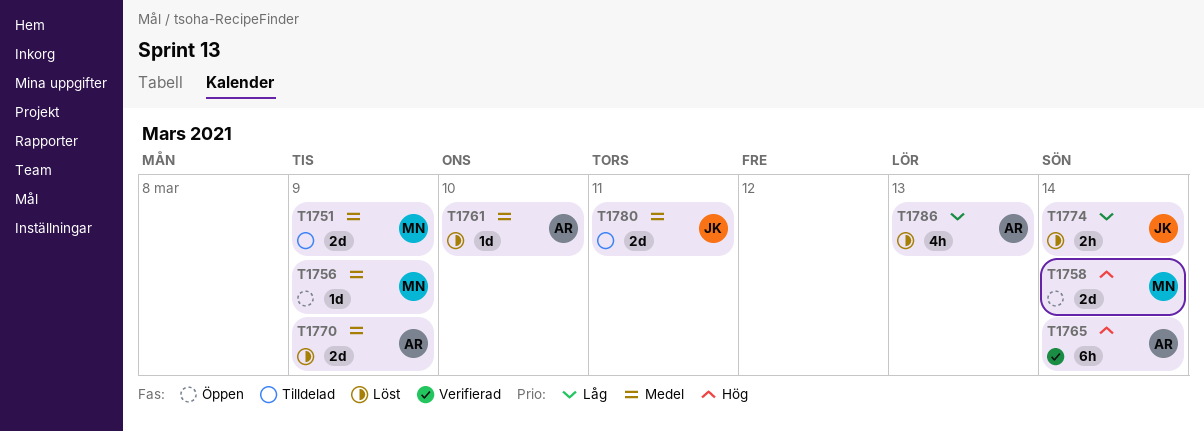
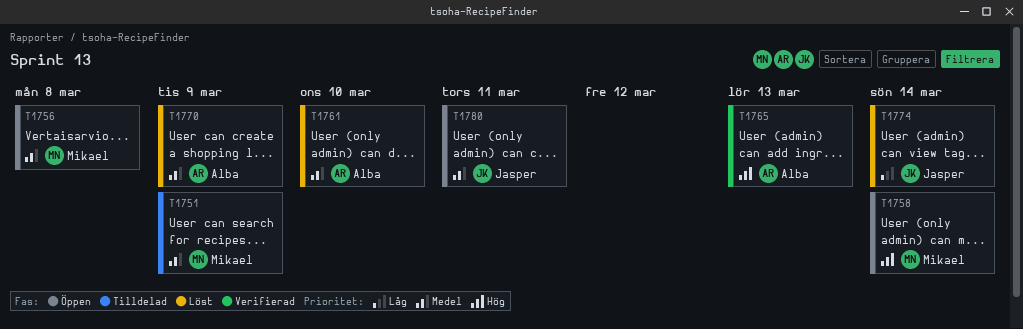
T1756, due: Mar 9 -> Mar 8
T1765, due: Mar 14 -> Mar 13
T1780, status: Tilldelad -> Öppen
T1786: present -> none

